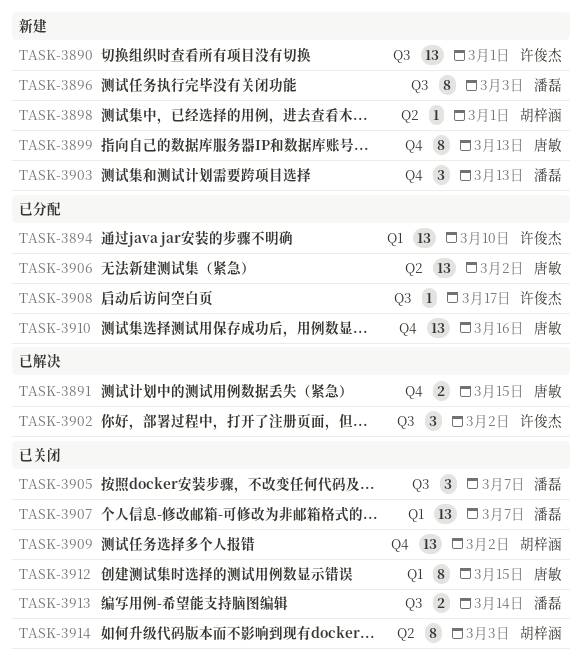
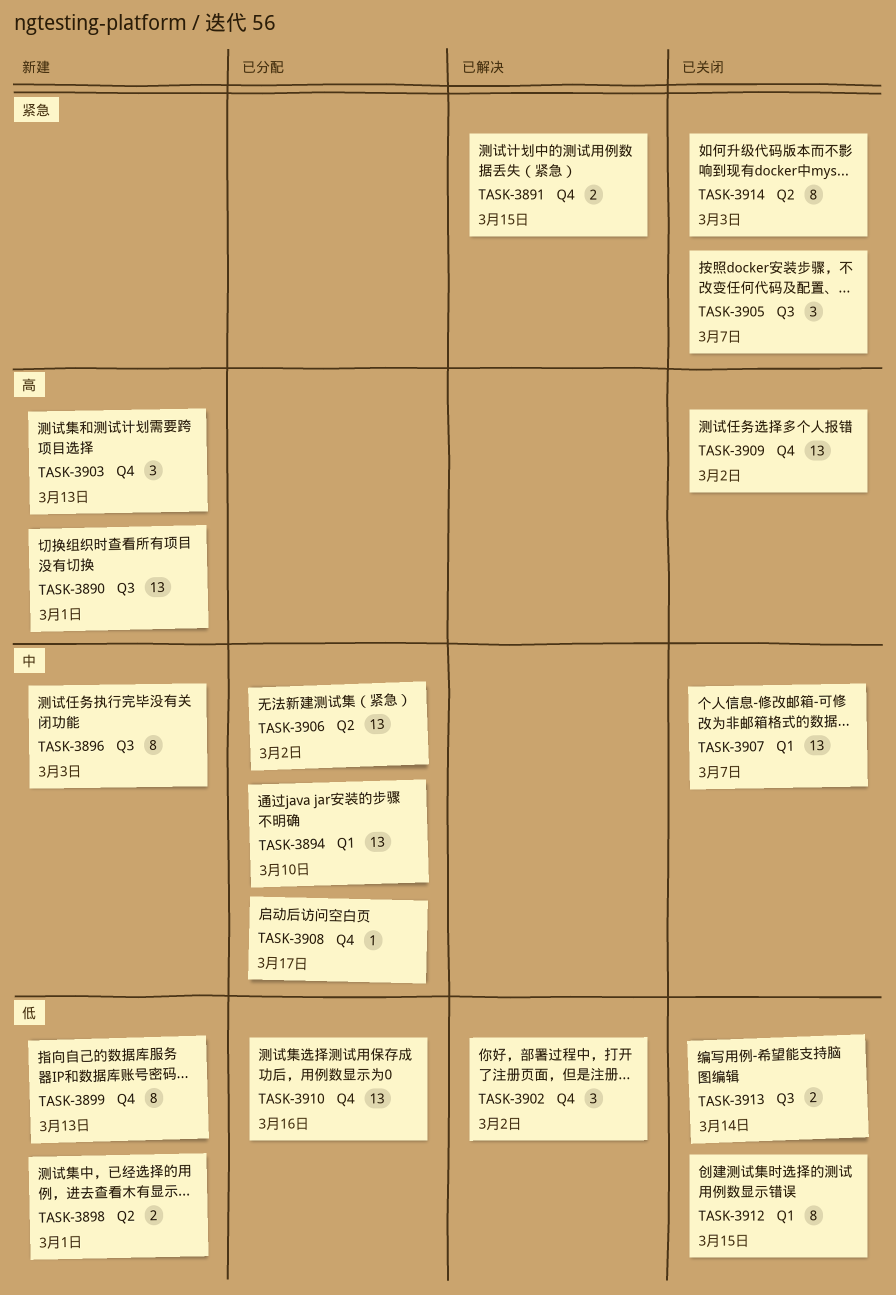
TASK-3898, estimate: 1 -> 2
TASK-3902, label: Q3 -> Q4
TASK-3908, label: Q3 -> Q4

